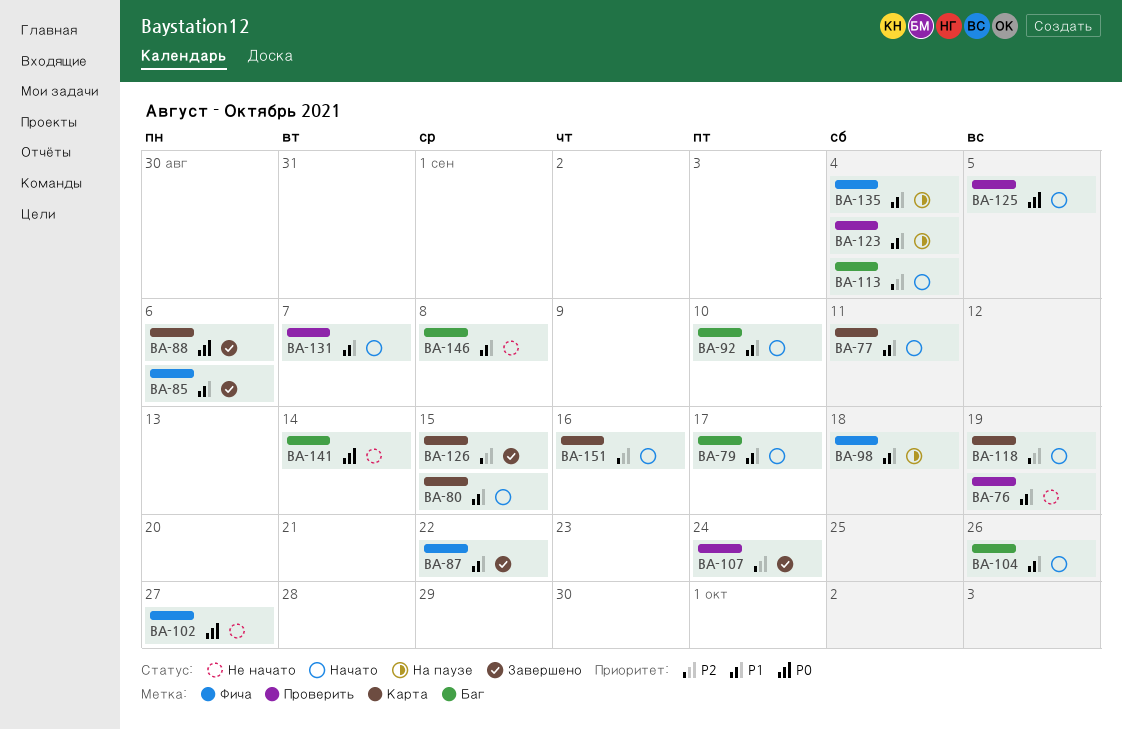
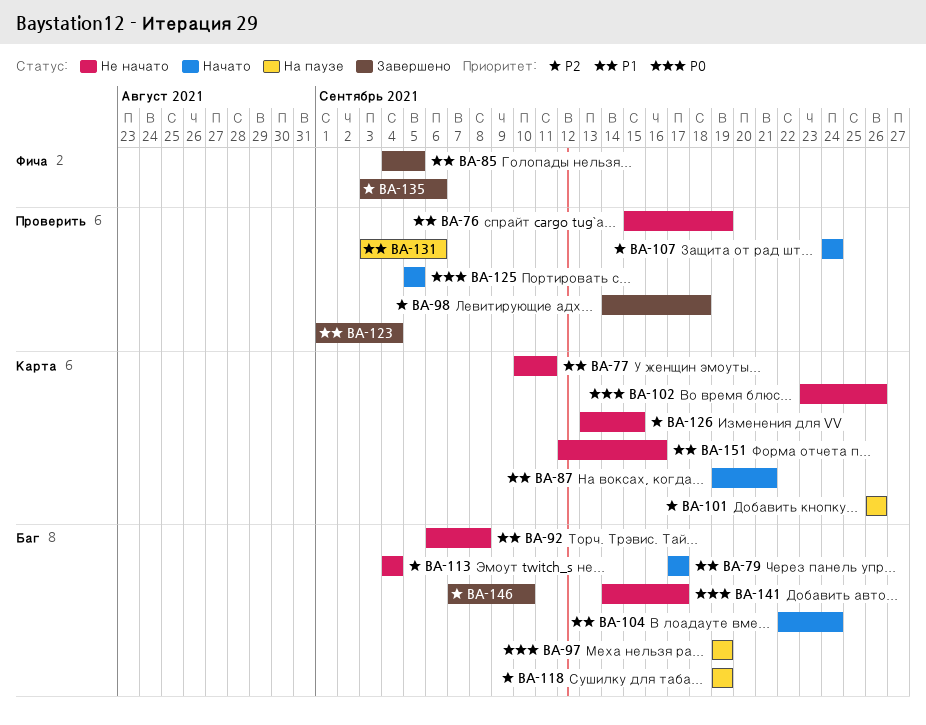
BA-77, status: Начато -> Не начато
BA-80: present -> none
BA-85, due: Sep 6 -> Sep 5
BA-87, status: Завершено -> Начато
BA-87, label: Фича -> Карта
BA-87, due: Sep 22 -> Sep 21
BA-88: present -> none
BA-92, status: Начато -> Не начато
BA-92, due: Sep 10 -> Sep 8
BA-97: none -> present
BA-98, status: На паузе -> Завершено
BA-98, priority: P1 -> P2
BA-98, label: Фича -> Проверить
BA-101: none -> present
BA-102, label: Фича -> Карта
BA-102, due: Sep 27 -> Sep 26
BA-104, due: Sep 26 -> Sep 24
BA-107, status: Завершено -> Начато
BA-113, status: Начато -> Не начато
BA-118, status: Начато -> На паузе
BA-118, label: Карта -> Баг
BA-123, status: На паузе -> Завершено
BA-126, status: Завершено -> Не начато
BA-131, status: Начато -> На паузе
BA-131, due: Sep 7 -> Sep 6
BA-135, status: На паузе -> Завершено
BA-135, priority: P1 -> P2
BA-135, due: Sep 4 -> Sep 6
BA-141, due: Sep 14 -> Sep 17
BA-146, status: Не начато -> Завершено
BA-146, priority: P1 -> P2
BA-146, due: Sep 8 -> Sep 10
BA-151, status: Начато -> Не начато
BA-151, priority: P2 -> P1

